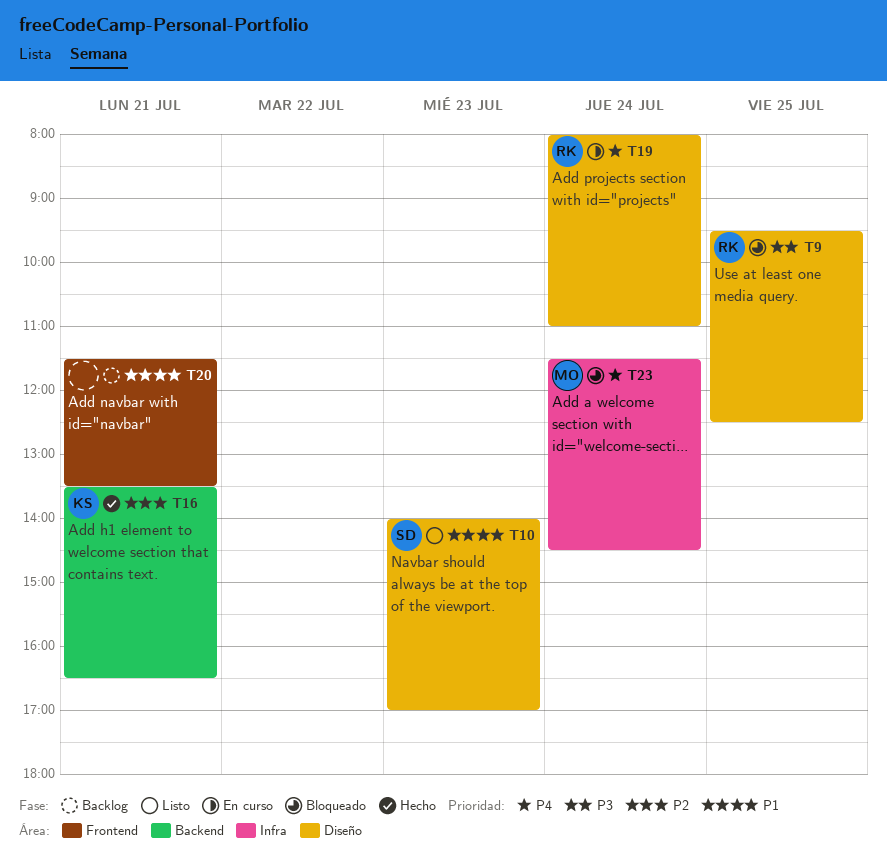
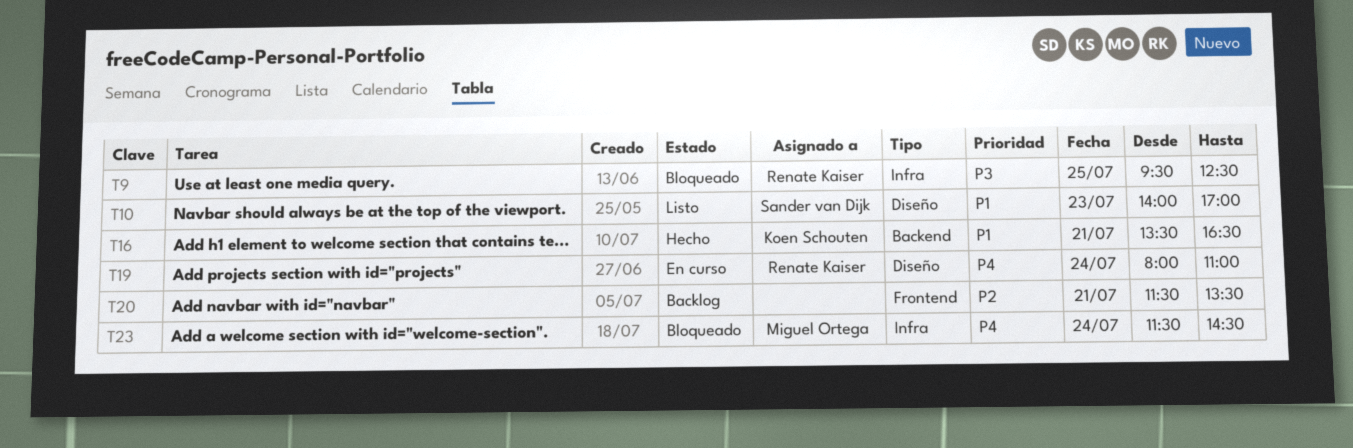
T9, label: Diseño -> Infra
T16, priority: P2 -> P1
T20, priority: P1 -> P2

